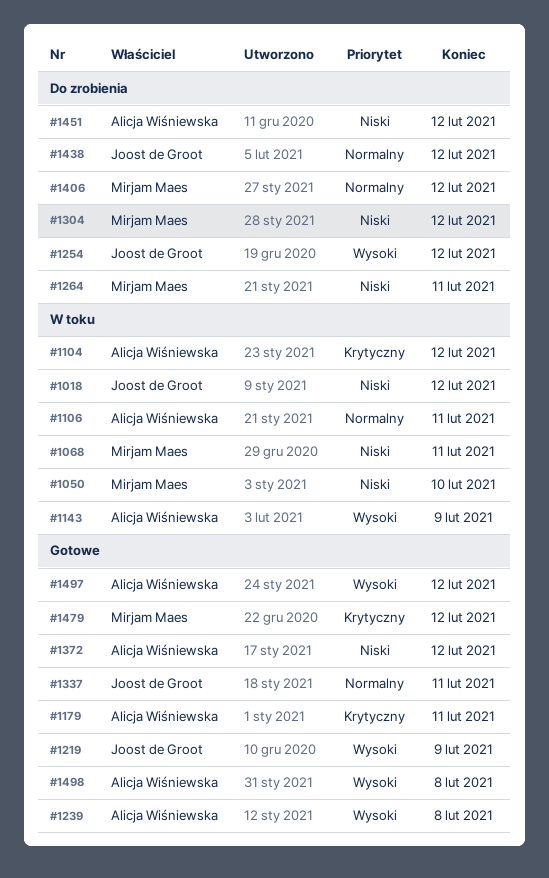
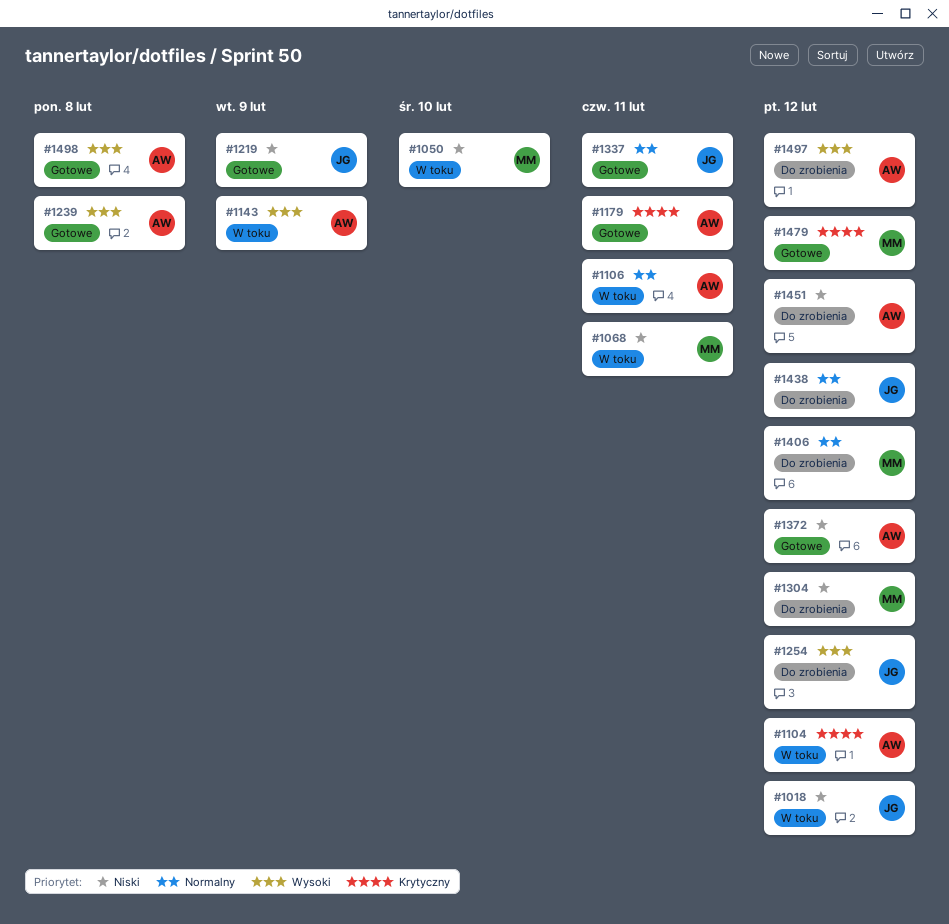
#1219, priority: Wysoki -> Niski
#1264: present -> none
#1497, status: Gotowe -> Do zrobienia

